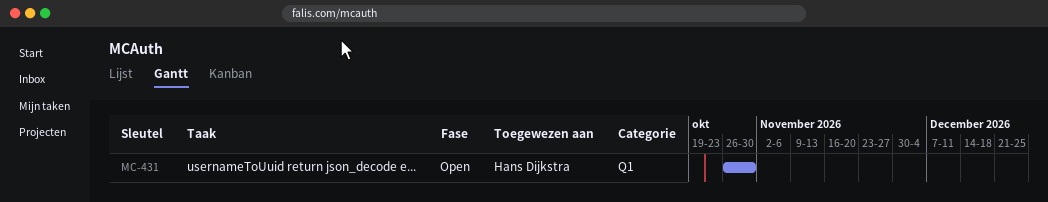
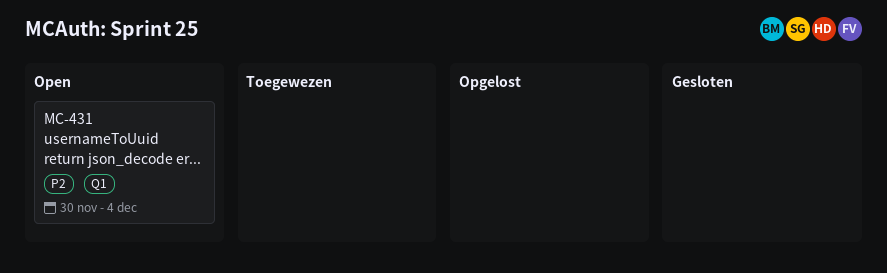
MC-431, start: Oct 26 -> Nov 30
MC-431, due: Oct 30 -> Dec 4

